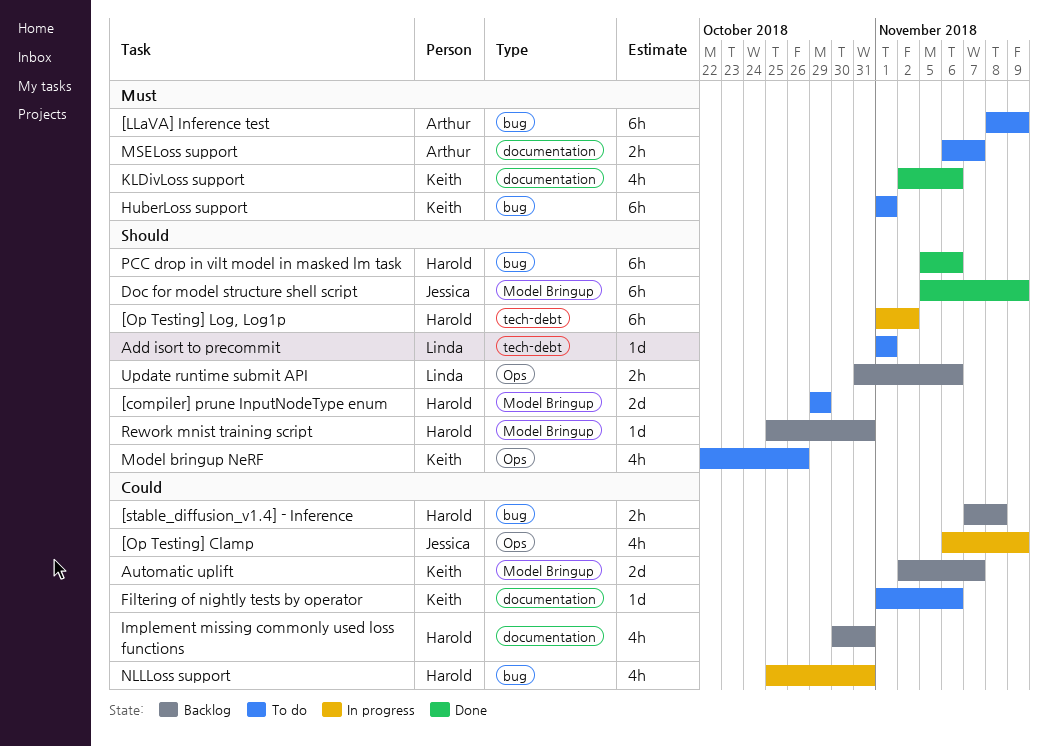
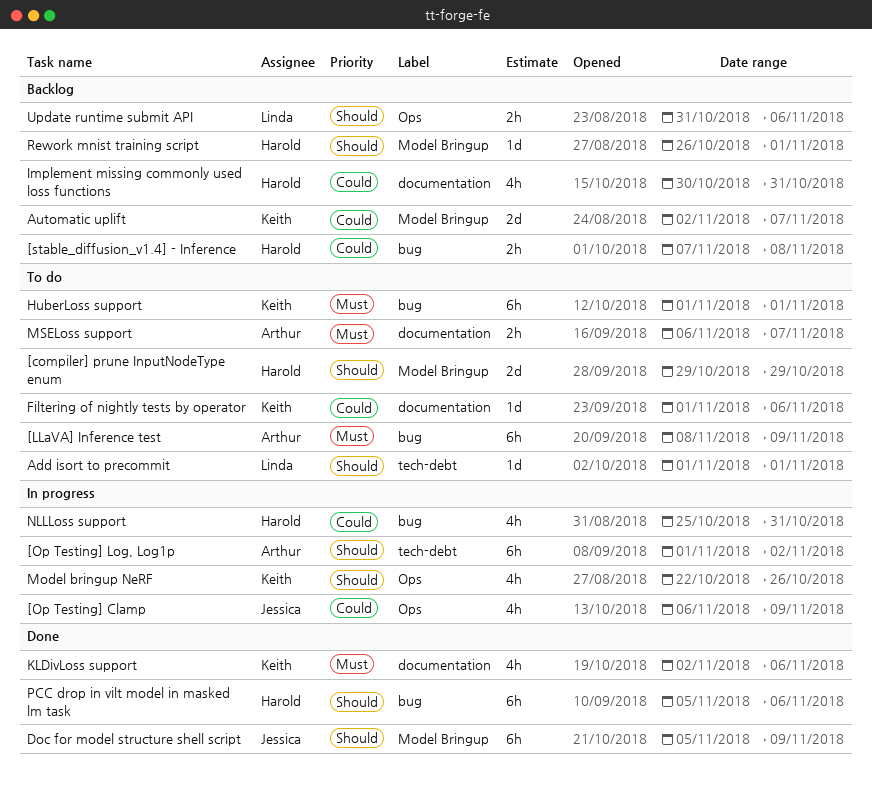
[Op Testing] Log, Log1p, owner: Harold -> Arthur
Model bringup NeRF, status: To do -> In progress
Rework mnist training script, start: Oct 25 -> Oct 26
Rework mnist training script, due: Oct 31 -> Nov 1

